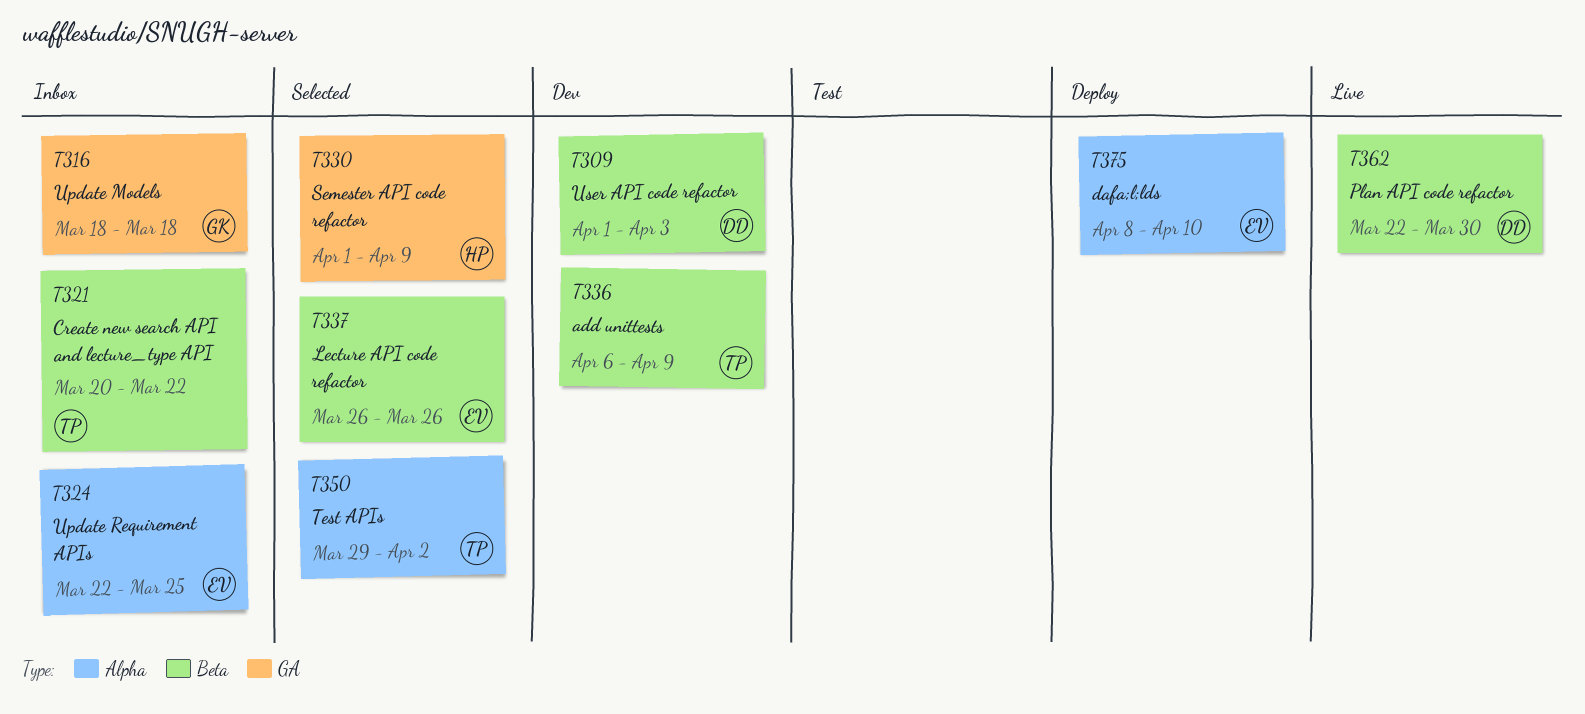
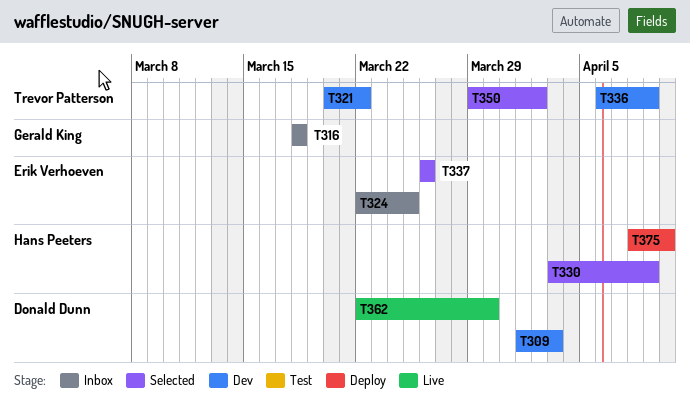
T321, status: Inbox -> Dev
T330, start: Apr 1 -> Apr 3
T375, owner: Erik Verhoeven -> Hans Peeters

